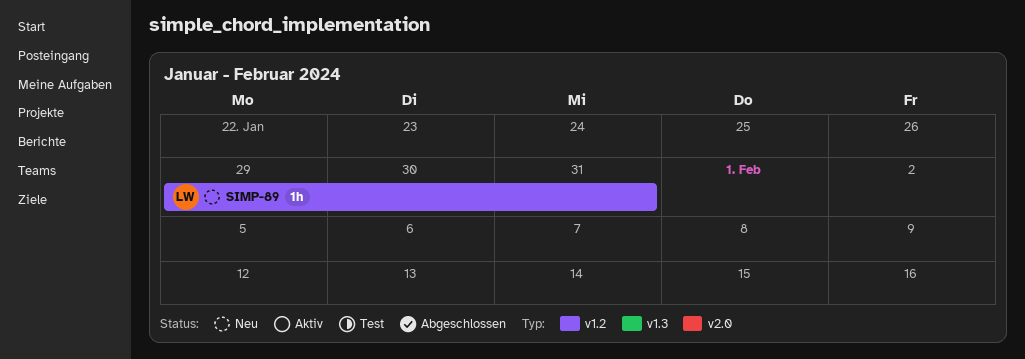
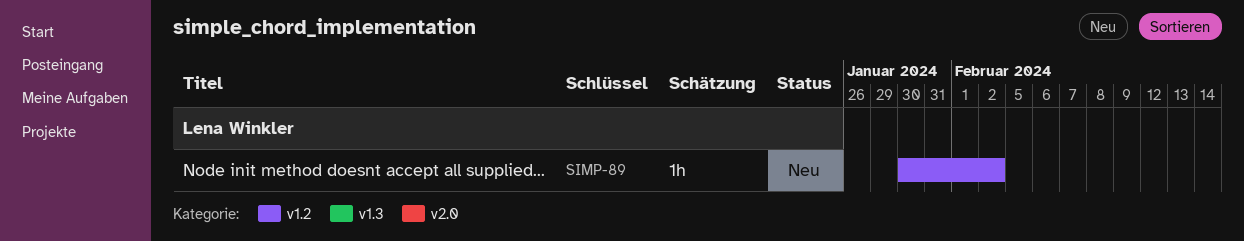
SIMP-89, start: Jan 29 -> Jan 30
SIMP-89, due: Jan 31 -> Feb 2

